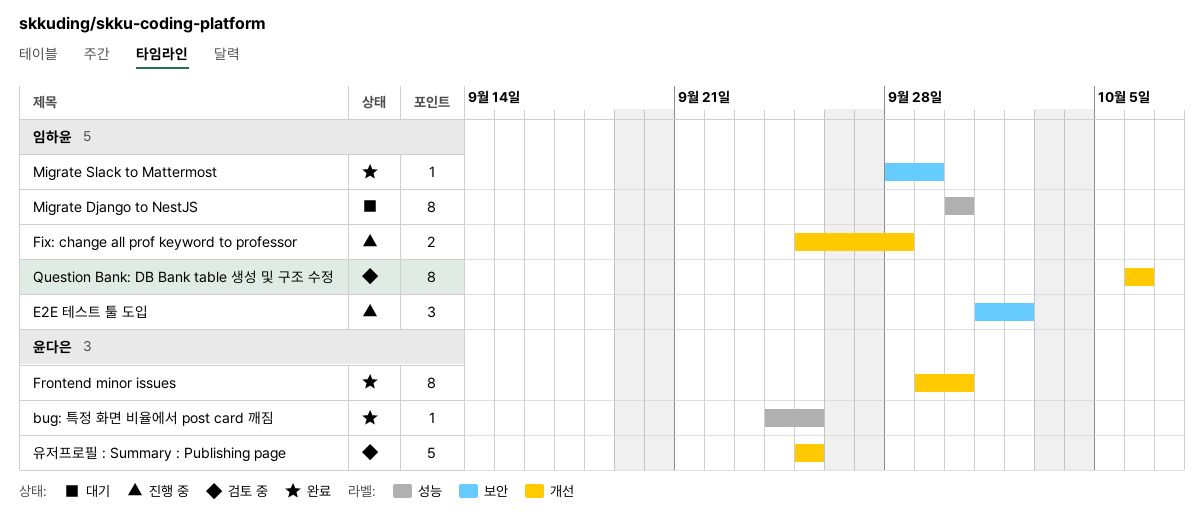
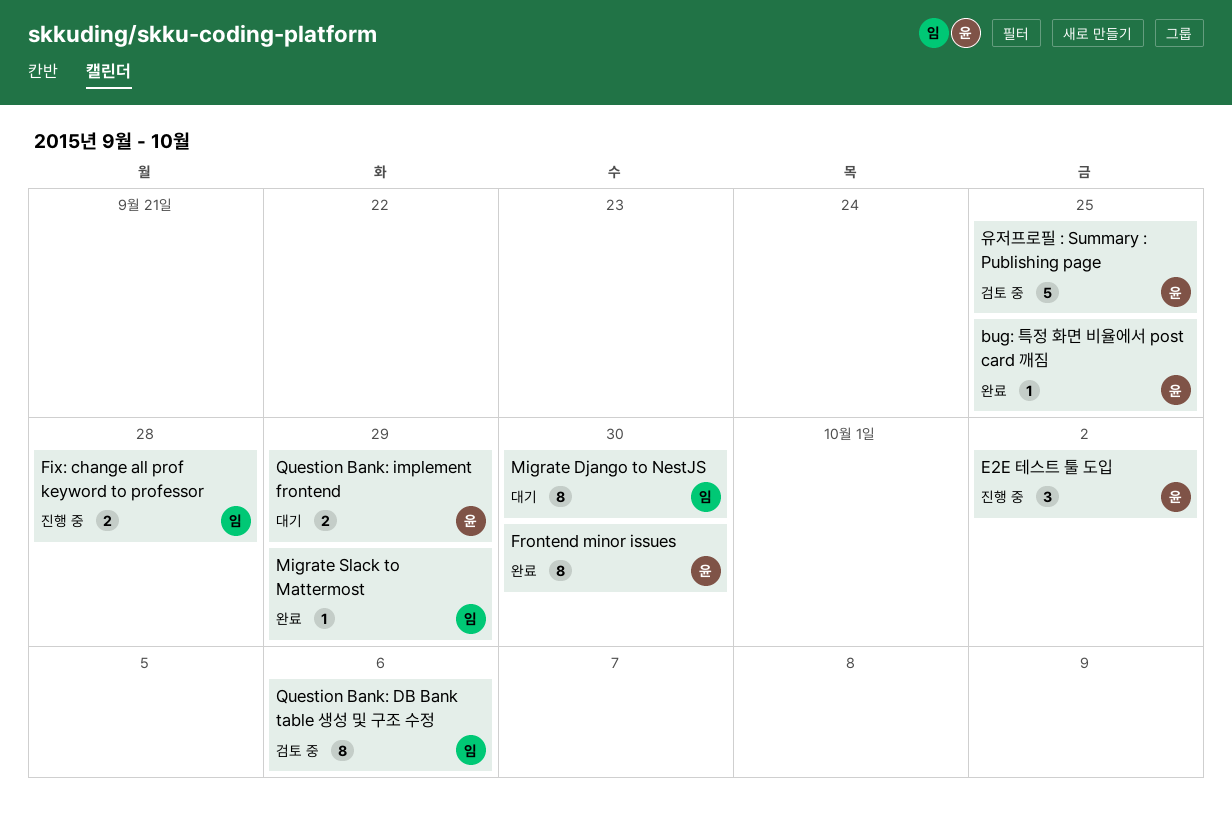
E2E 테스트 툴 도입, owner: 임하윤 -> 윤다은
Question Bank: implement frontend: none -> present

